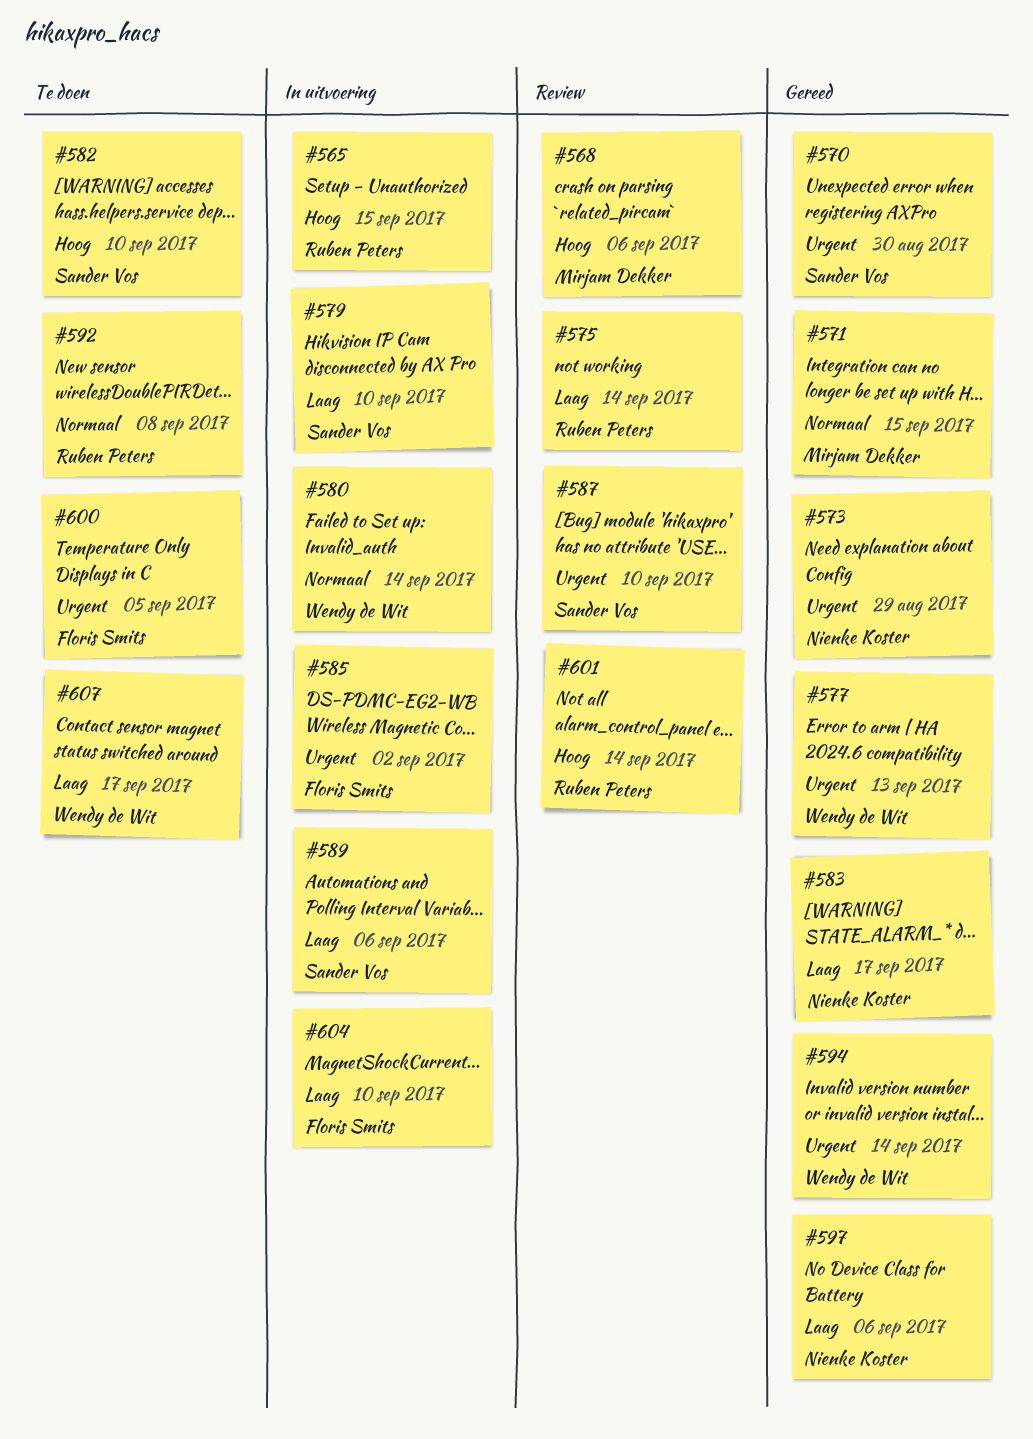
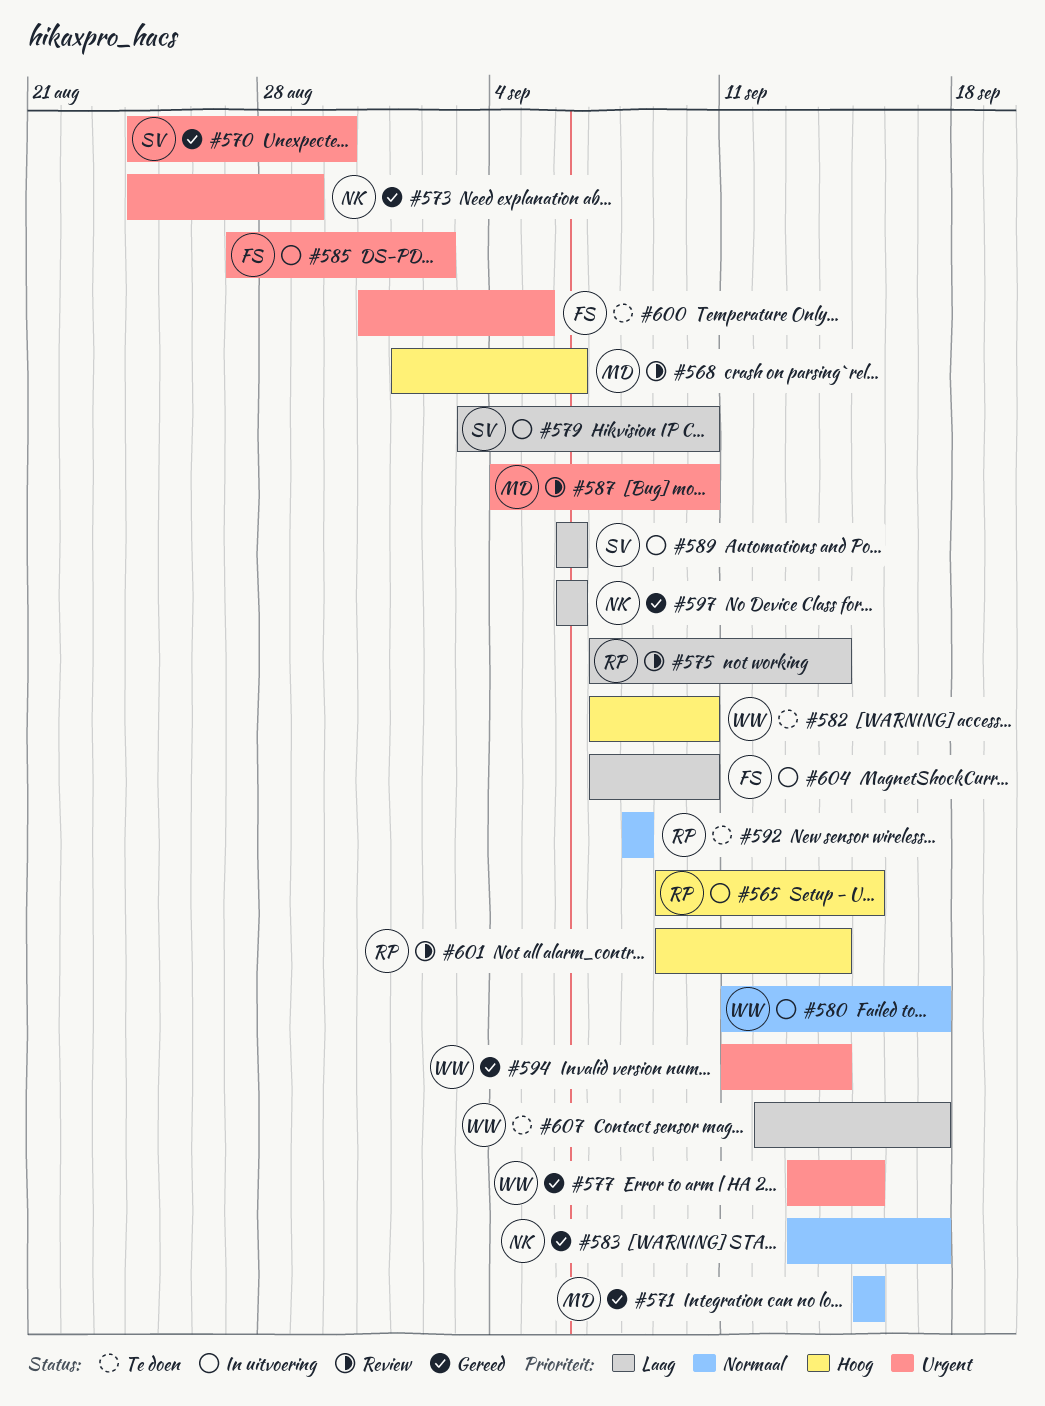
#577, due: Sep 13 -> Sep 15
#580, due: Sep 14 -> Sep 17
#582, owner: Sander Vos -> Wendy de Wit
#583, priority: Laag -> Normaal
#587, owner: Sander Vos -> Mirjam Dekker

